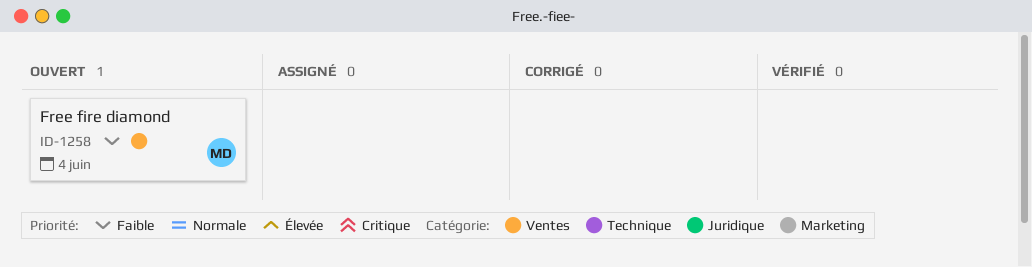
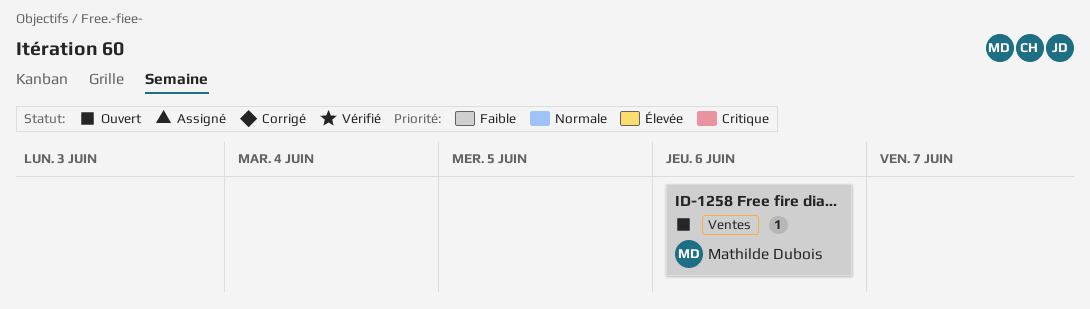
ID-1258, due: Jun 4 -> Jun 6

